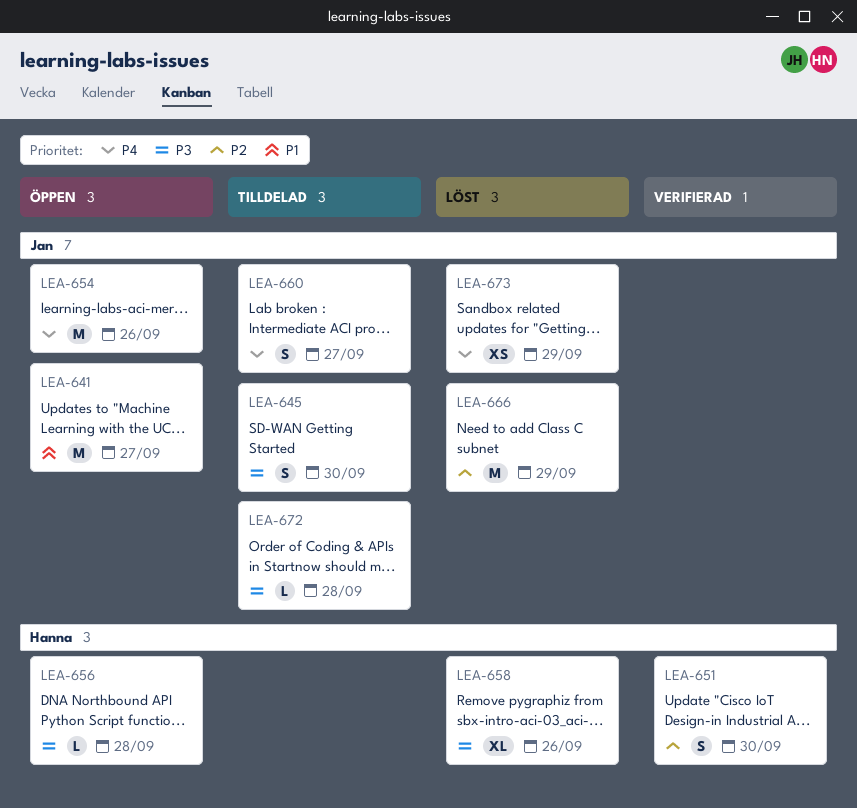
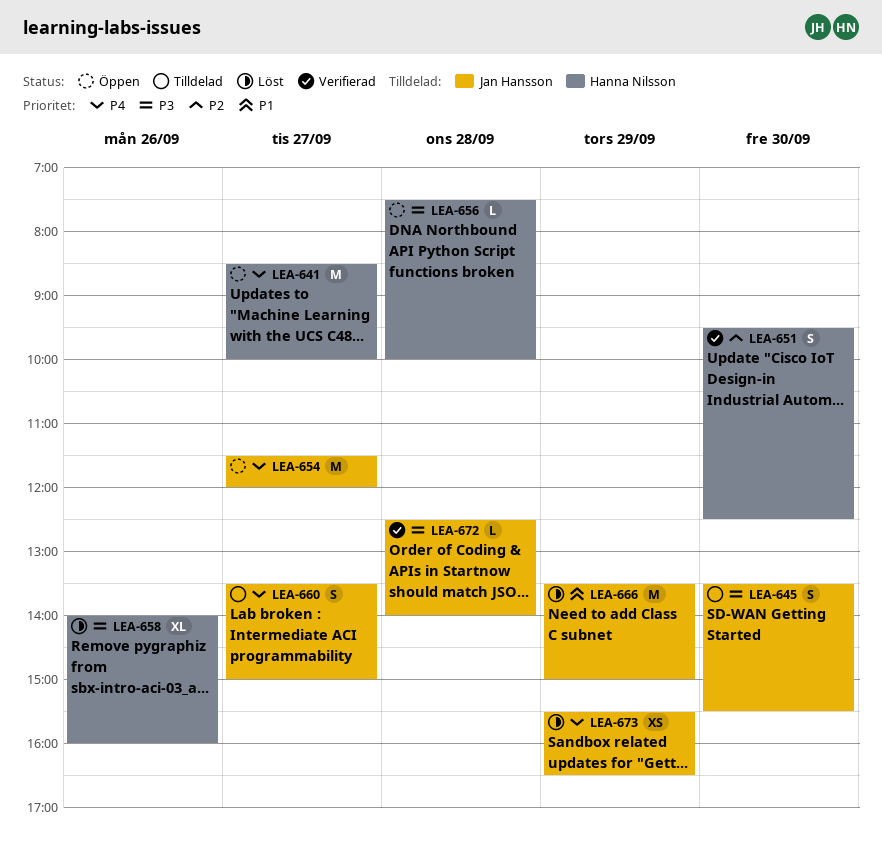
LEA-641, owner: Jan Hansson -> Hanna Nilsson
LEA-641, priority: P1 -> P4
LEA-654, day: Sep 26 -> Sep 27
LEA-666, priority: P2 -> P1
LEA-672, status: Tilldelad -> Verifierad

